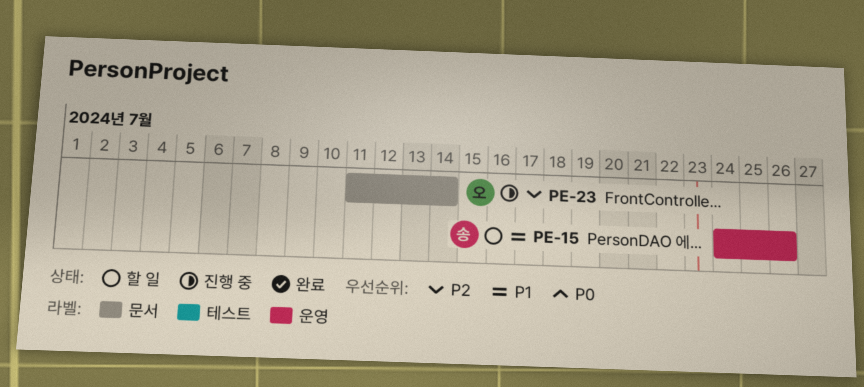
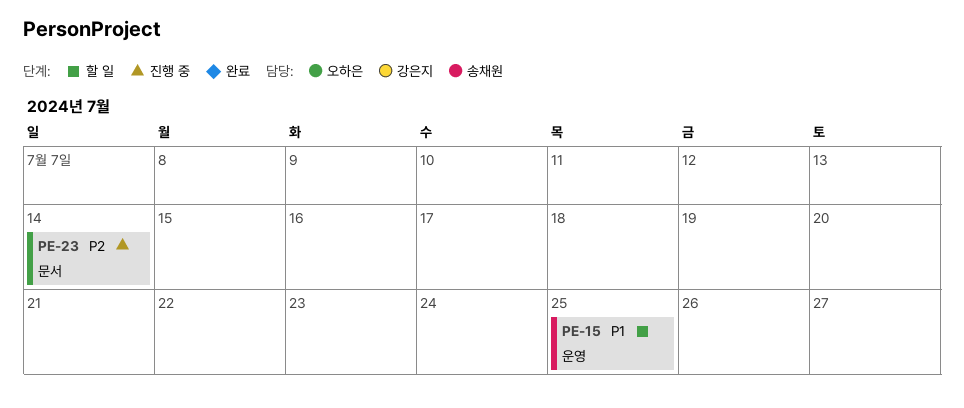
PE-15, due: Jul 26 -> Jul 25

